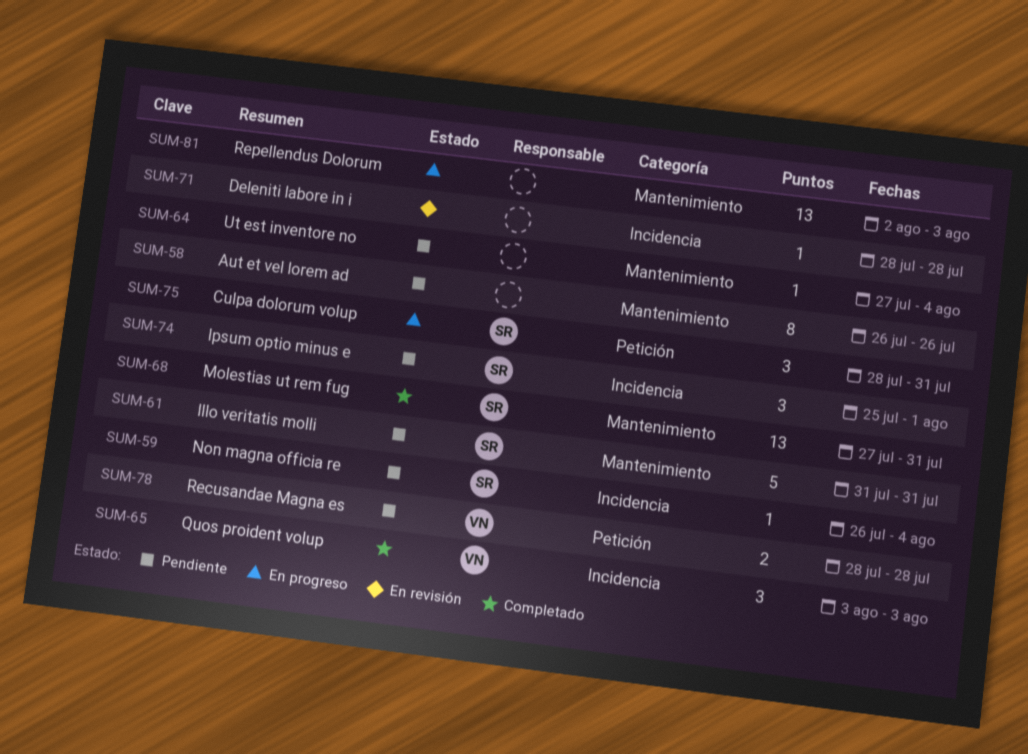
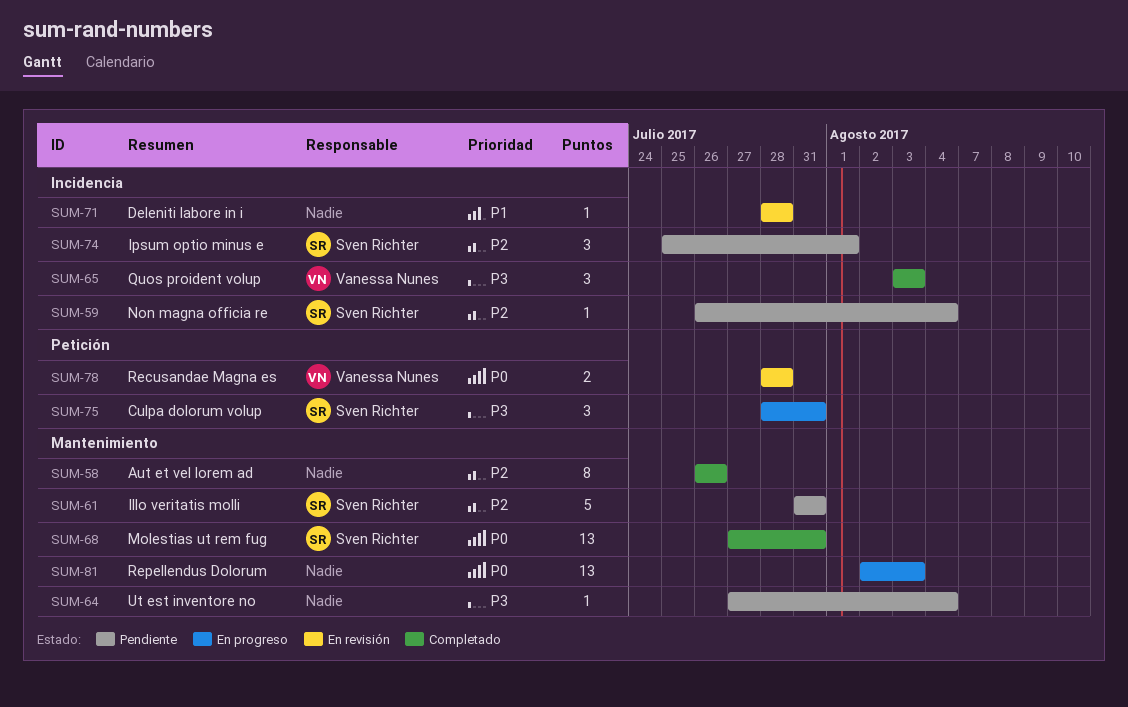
SUM-58, status: Pendiente -> Completado
SUM-78, status: Pendiente -> En revisión

